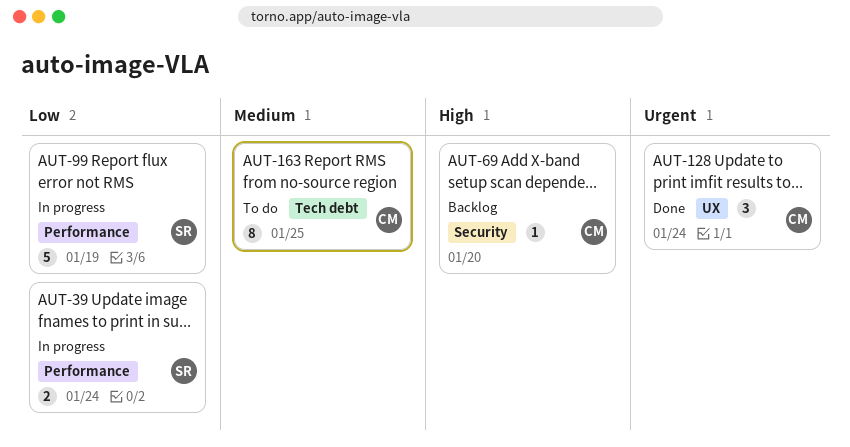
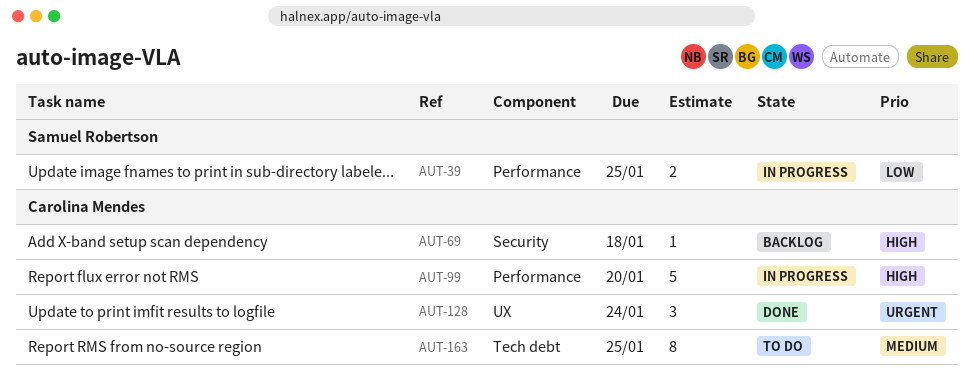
AUT-39, due: Jan 24 -> Jan 25
AUT-69, due: Jan 20 -> Jan 18
AUT-99, owner: Samuel Robertson -> Carolina Mendes
AUT-99, priority: Low -> High
AUT-99, due: Jan 19 -> Jan 20

